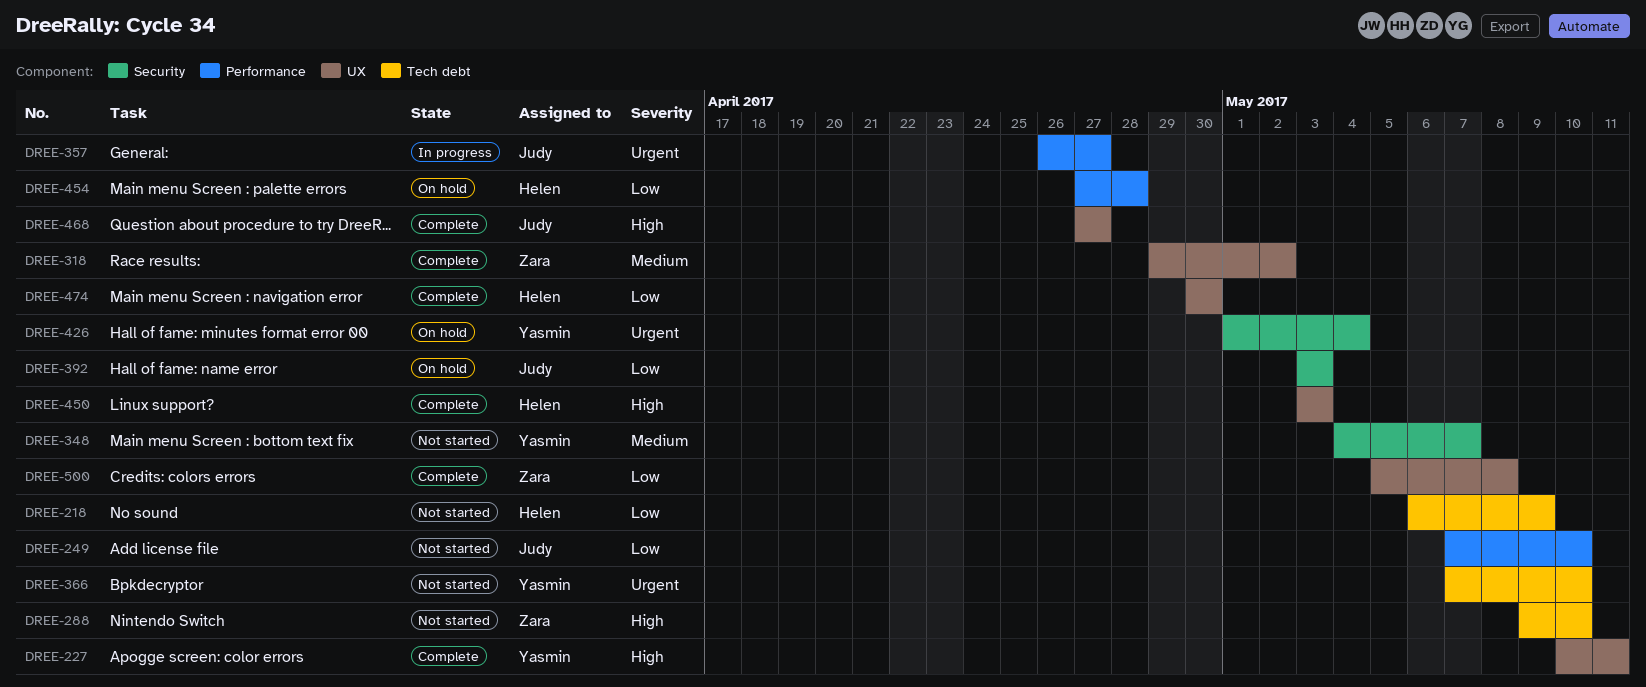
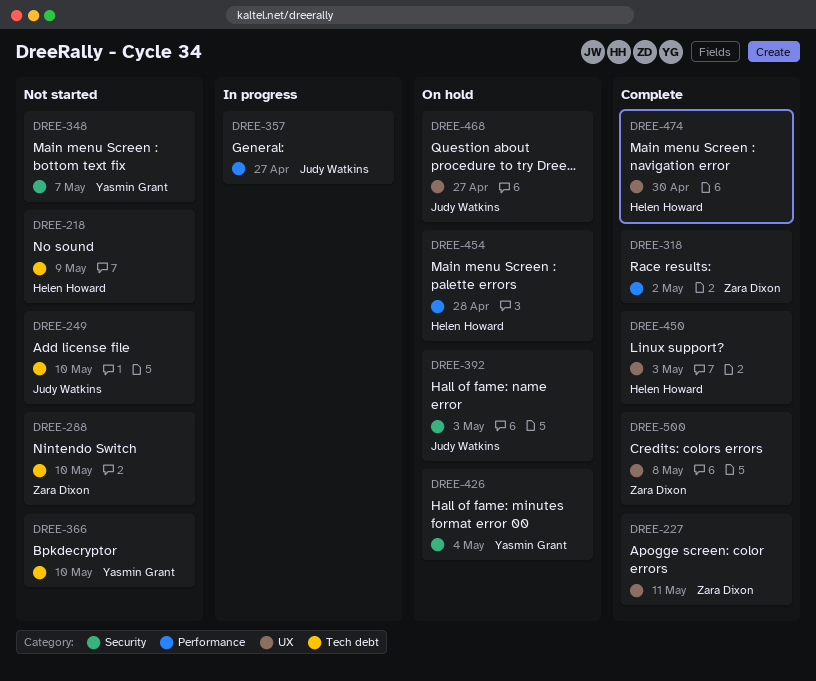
DREE-227, owner: Yasmin Grant -> Zara Dixon
DREE-249, label: Performance -> Tech debt
DREE-318, label: UX -> Performance
DREE-468, status: Complete -> On hold

